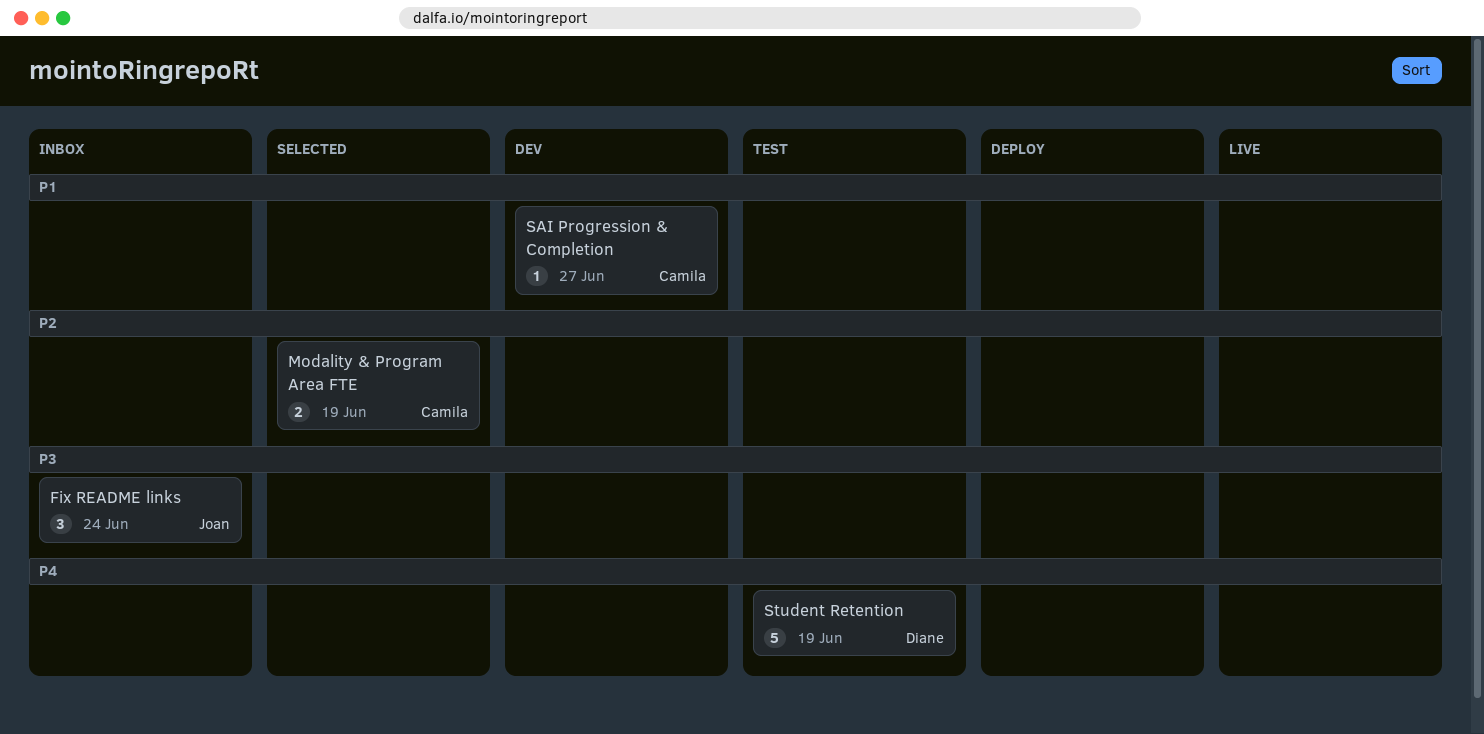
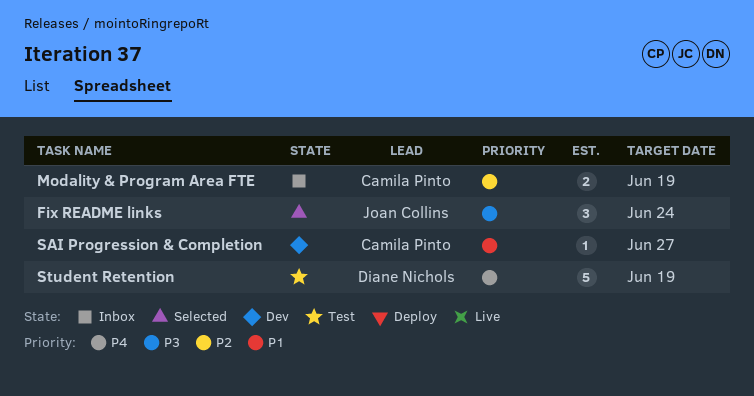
Fix README links, status: Inbox -> Selected
Modality & Program Area FTE, status: Selected -> Inbox

